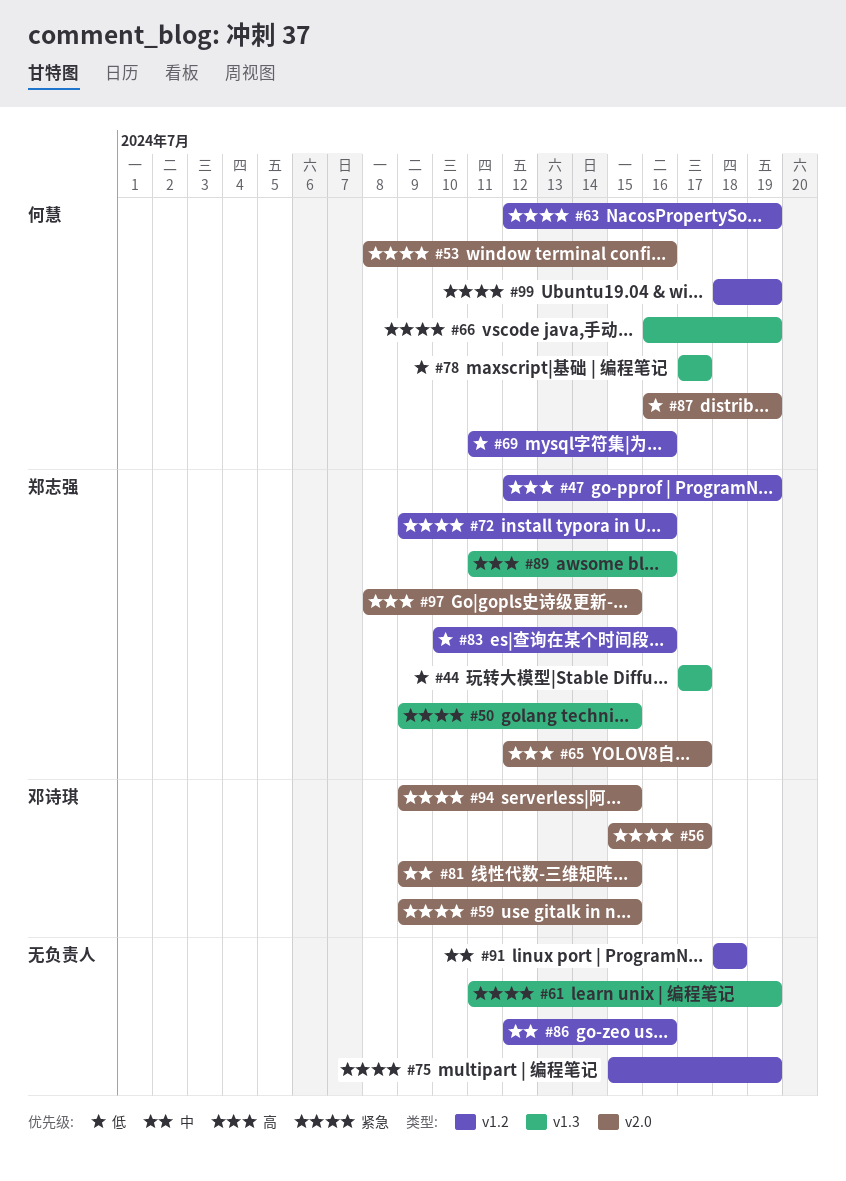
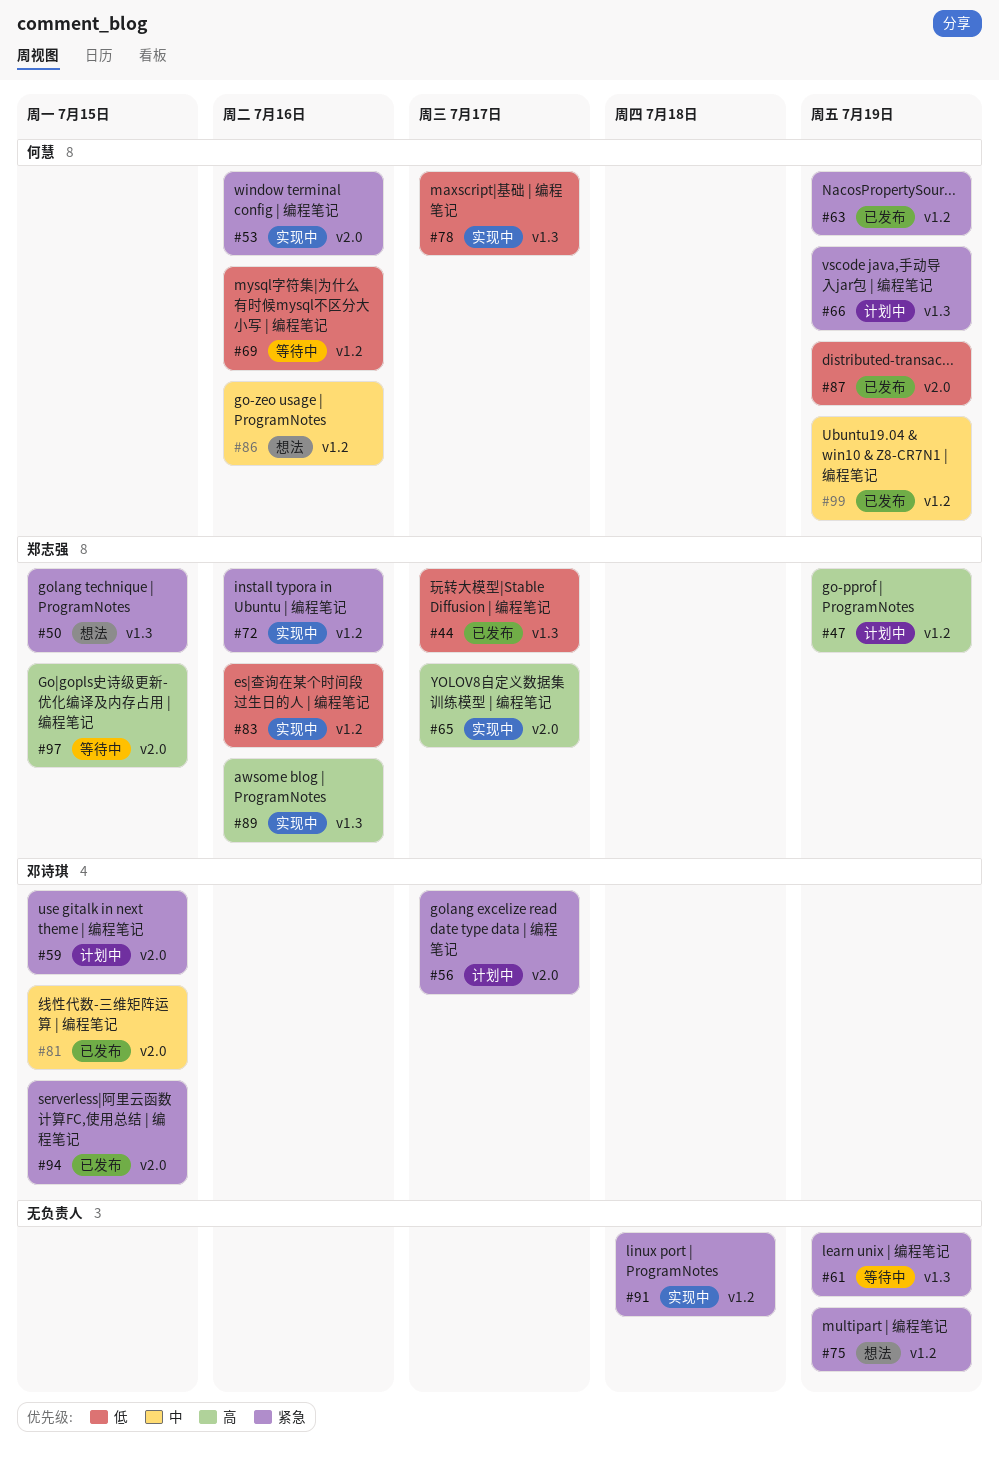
#86, owner: none -> 何慧
#91, priority: 中 -> 紧急
#99, priority: 紧急 -> 中

